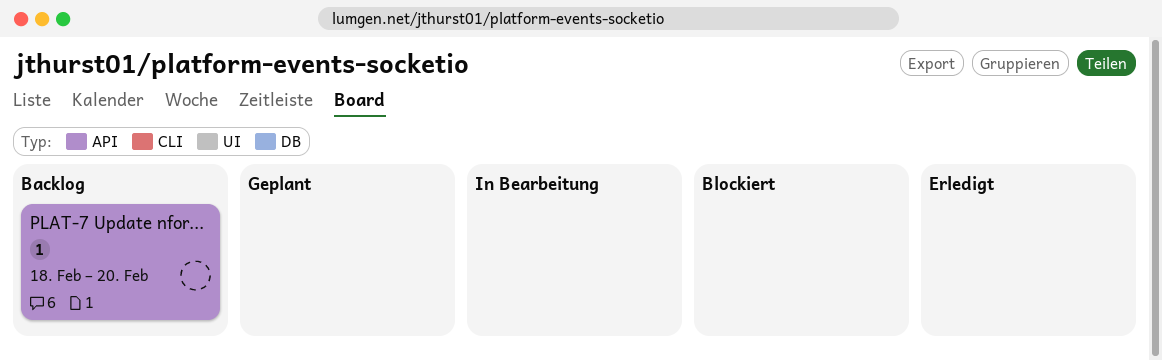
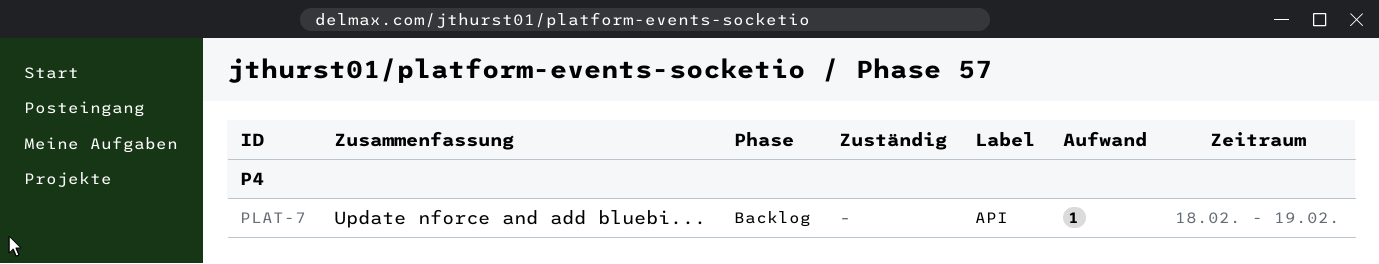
PLAT-7, due: Feb 20 -> Feb 19

